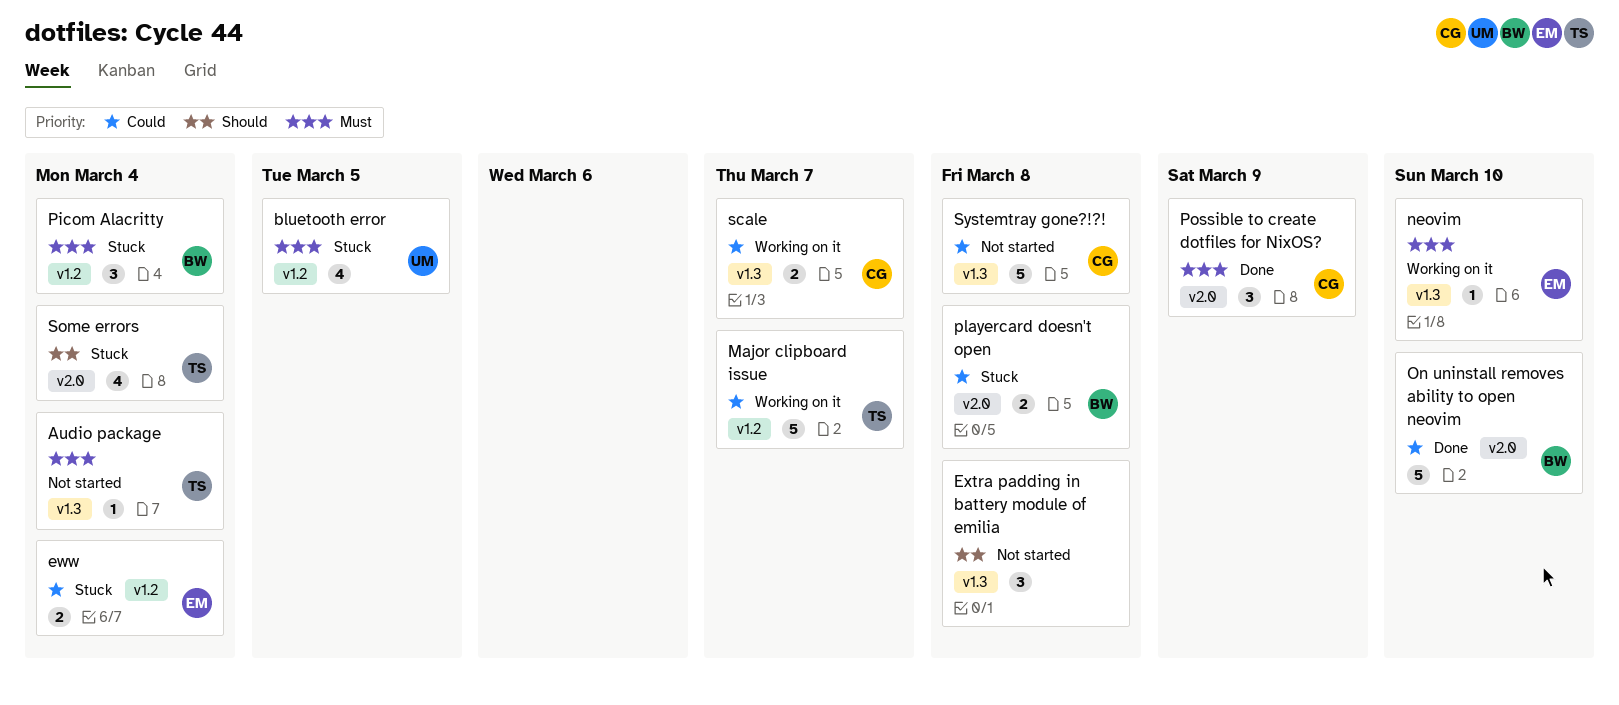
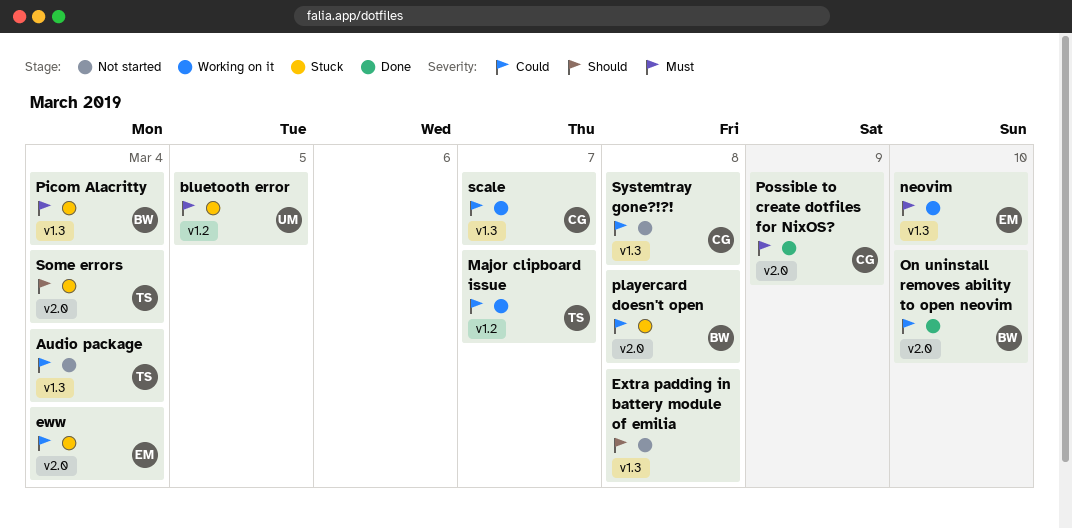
Audio package, priority: Must -> Could
eww, label: v1.2 -> v2.0
Picom Alacritty, label: v1.2 -> v1.3

